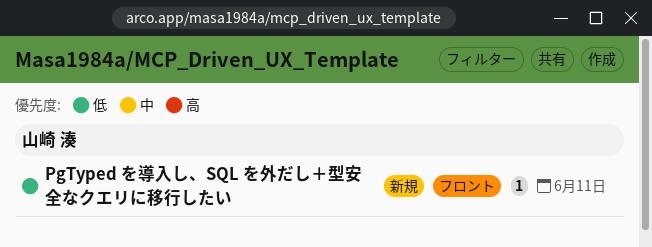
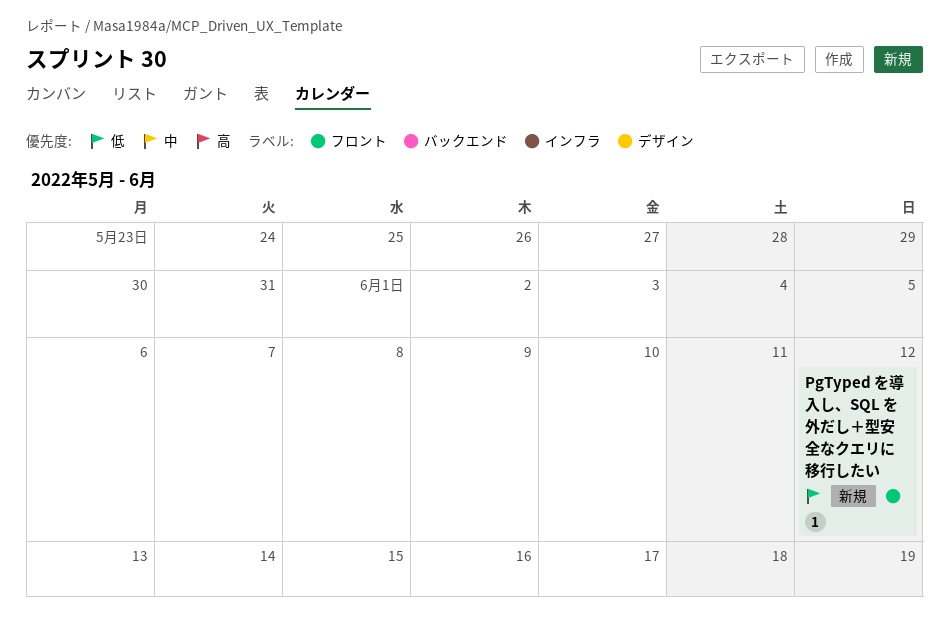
PgTyped を導入し、SQL を外だし＋型安全なクエリに移行したい, due: Jun 11 -> Jun 12

